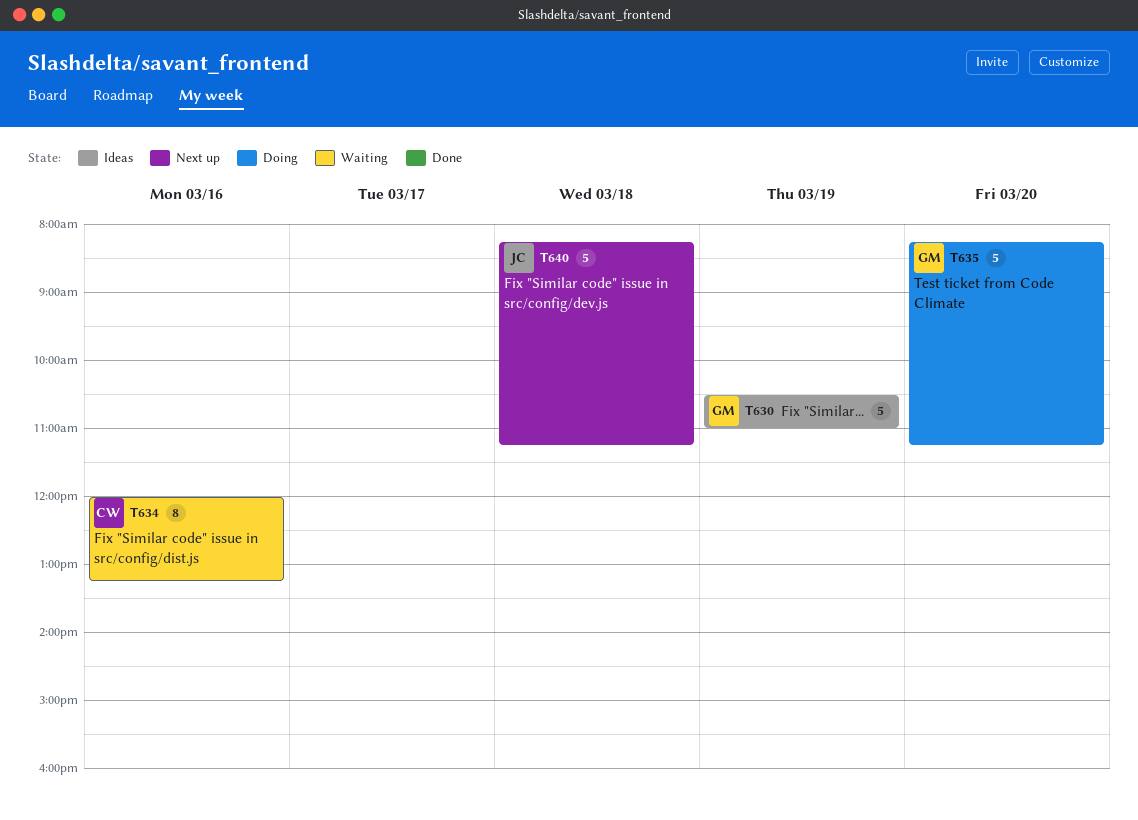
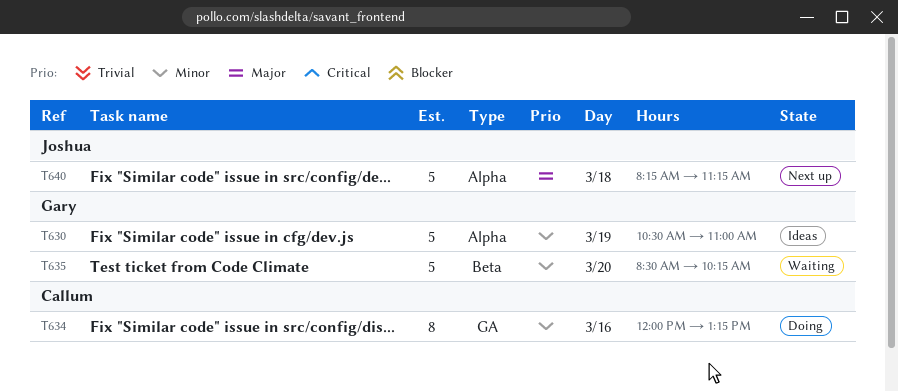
T634, status: Waiting -> Doing
T635, status: Doing -> Waiting
T635, begins: 08:15 -> 08:30
T635, ends: 11:15 -> 10:15

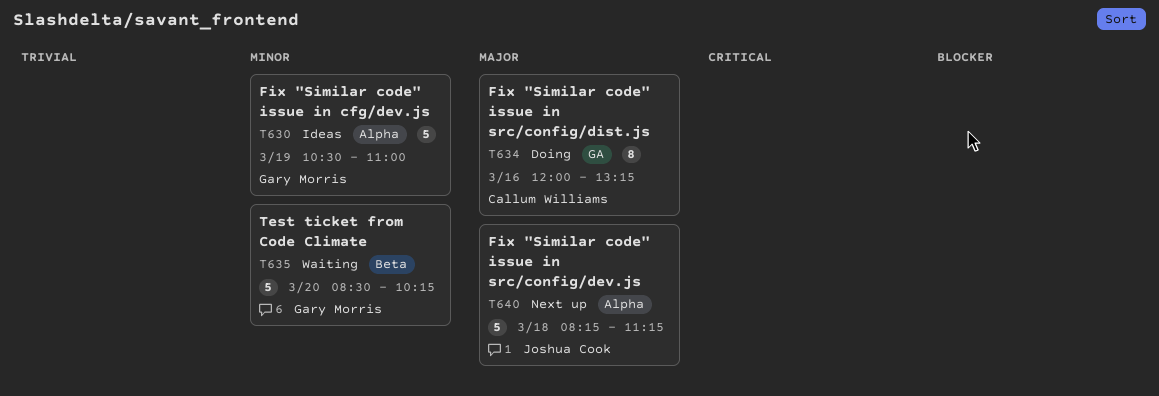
T634, priority: Minor -> Major

